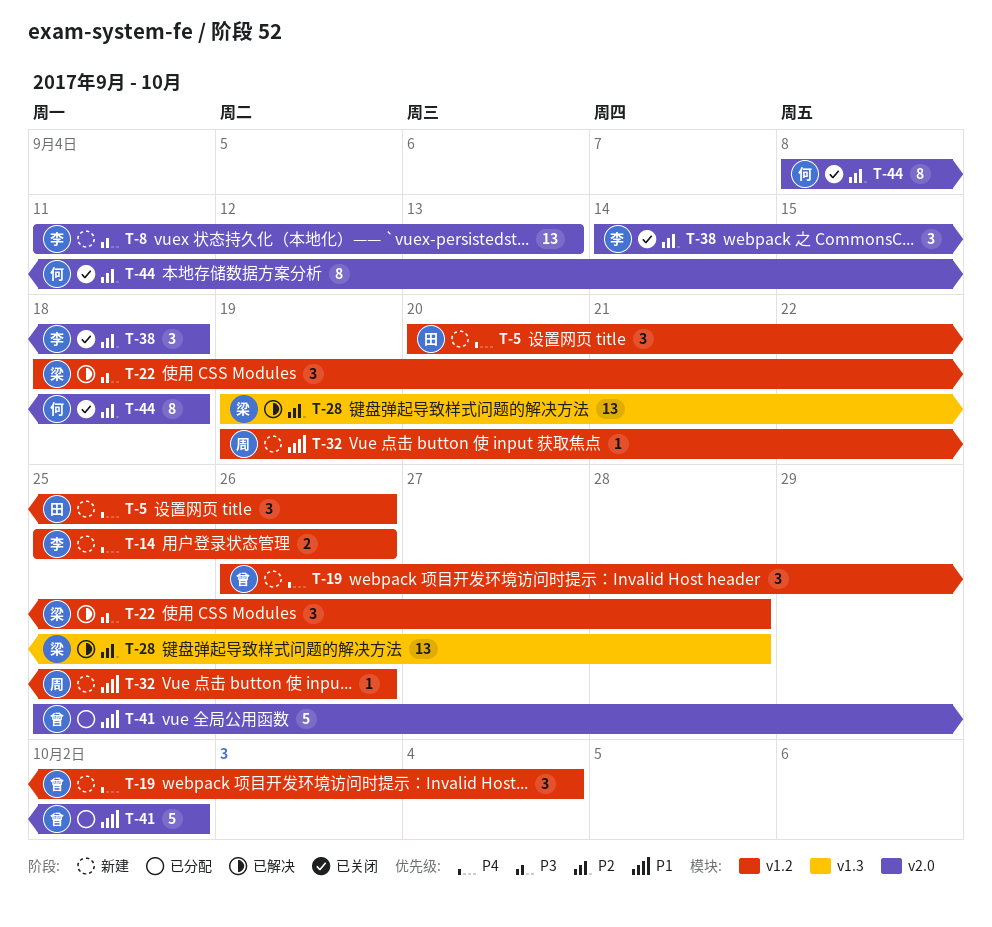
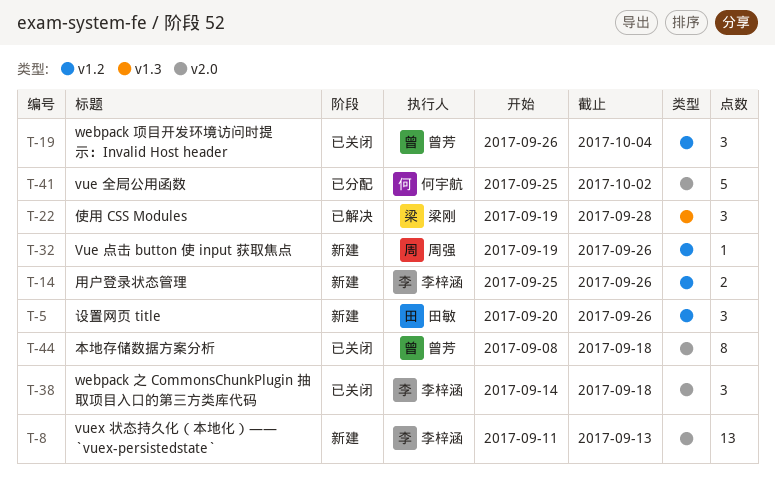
T-19, status: 新建 -> 已关闭
T-22, label: v1.2 -> v1.3
T-22, start: Sep 18 -> Sep 19
T-28: present -> none
T-41, owner: 曾芳 -> 何宇航
T-44, owner: 何宇航 -> 曾芳

